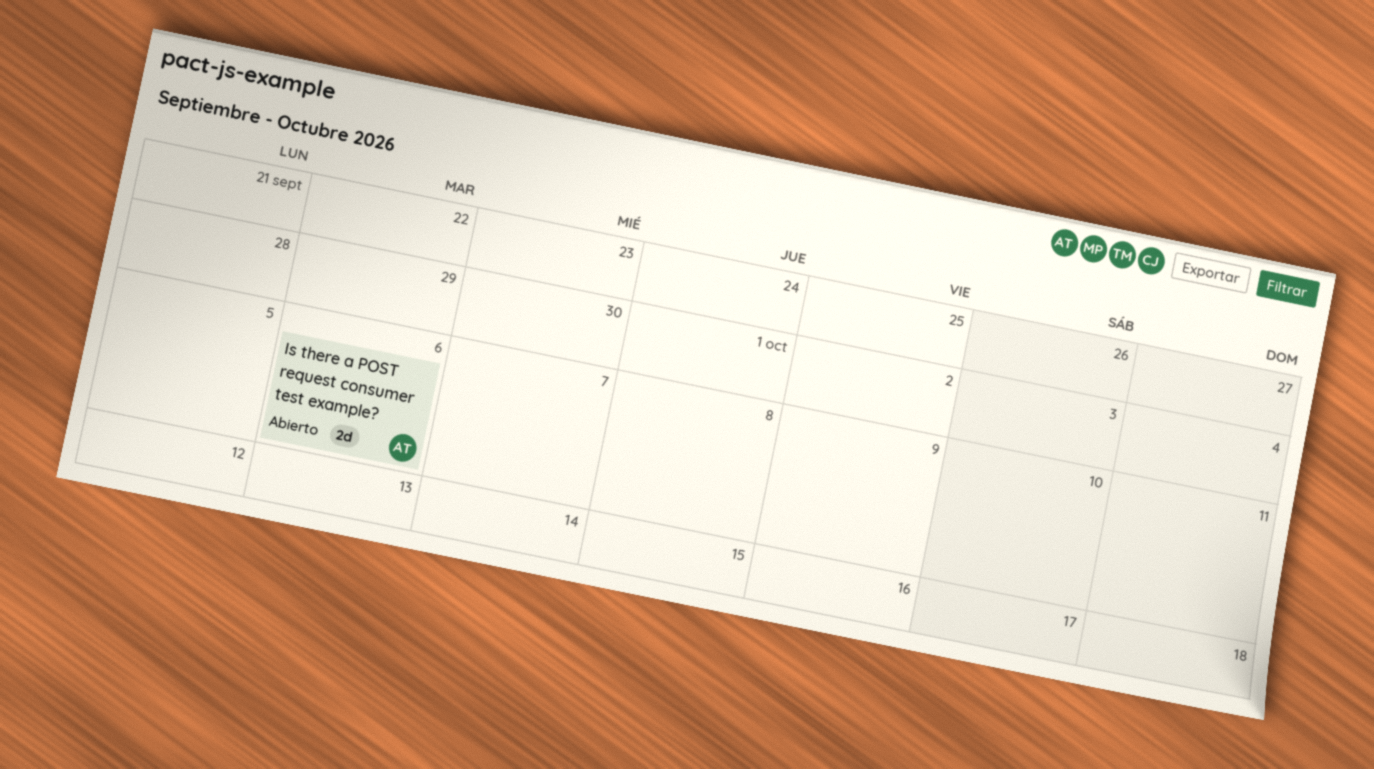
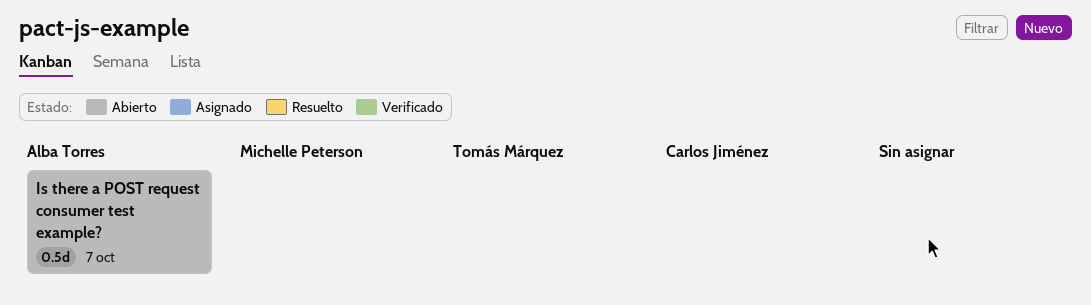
Is there a POST request consumer test example?, estimate: 2d -> 0.5d
Is there a POST request consumer test example?, due: Oct 6 -> Oct 7

